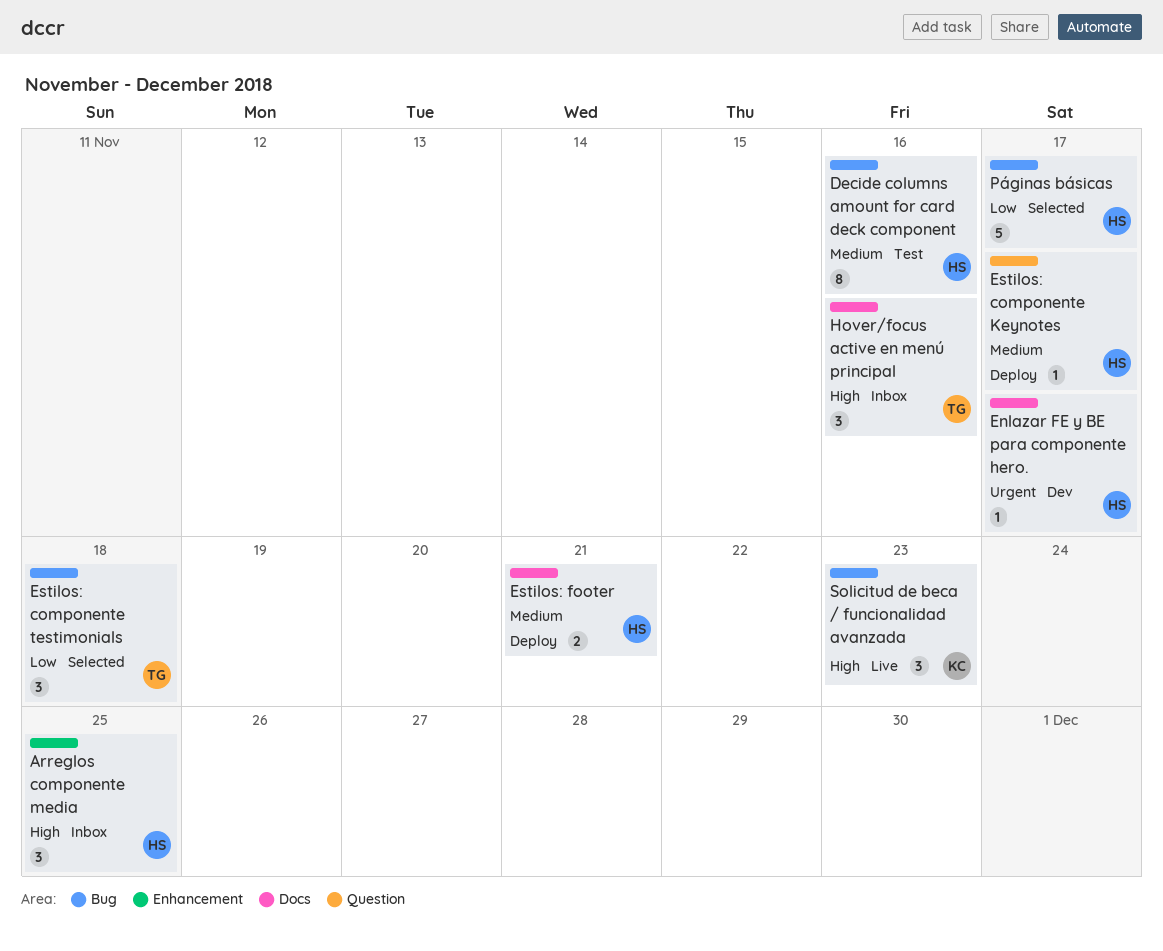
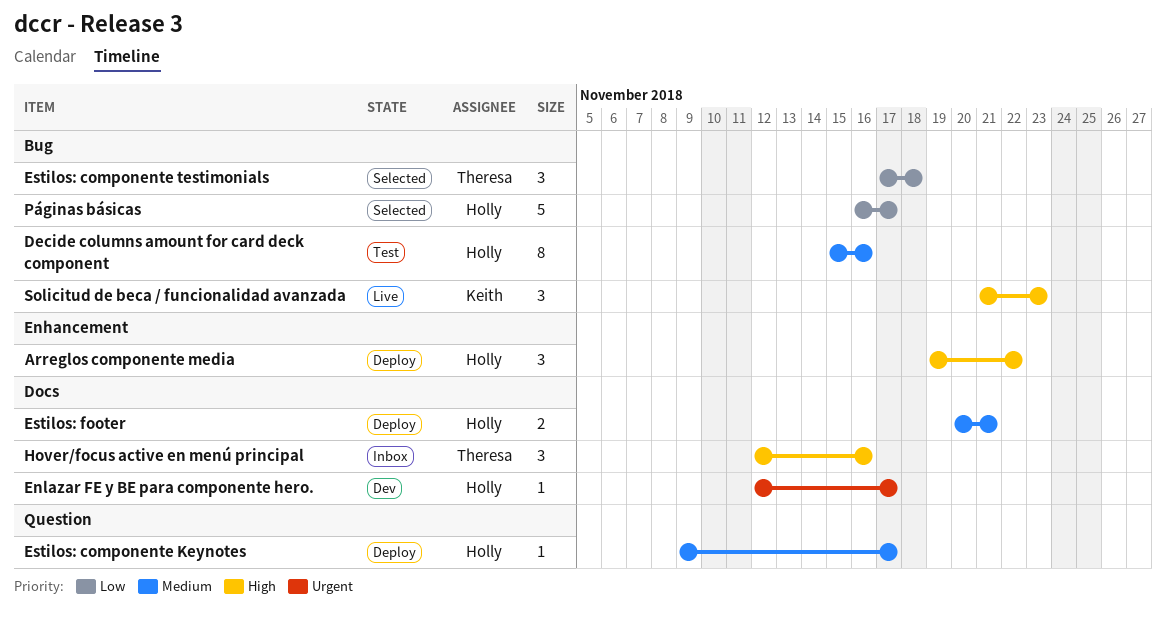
Arreglos componente media, status: Inbox -> Deploy
Arreglos componente media, due: Nov 25 -> Nov 22

